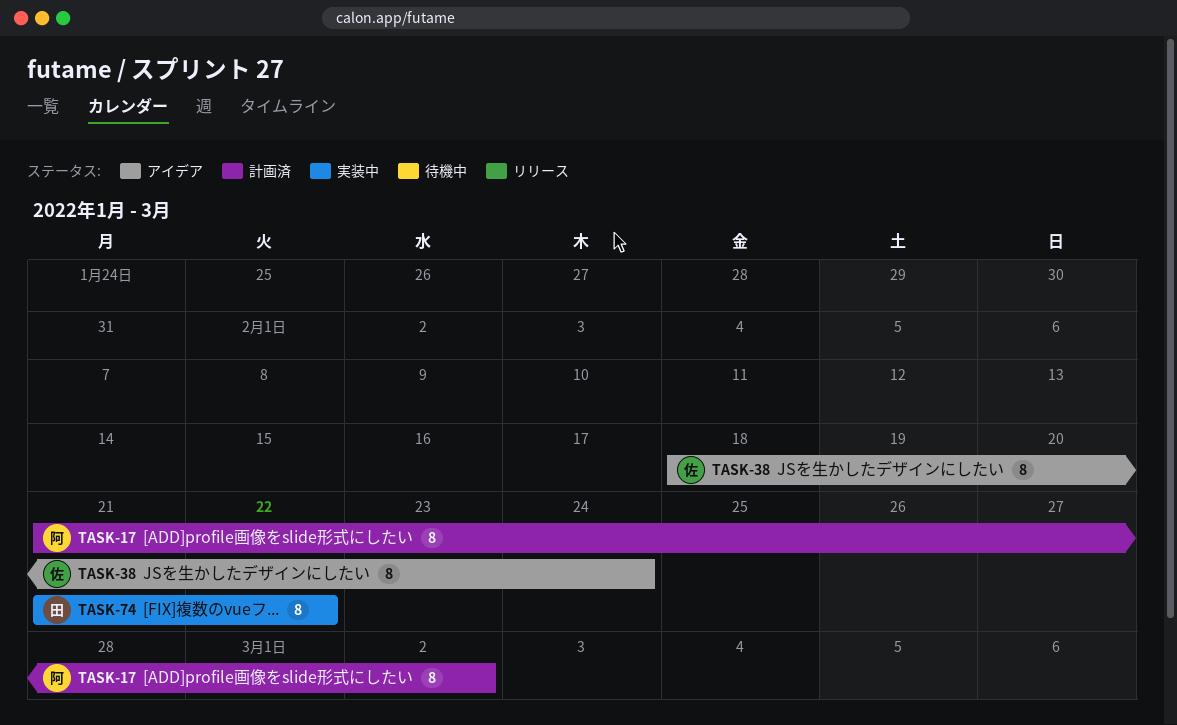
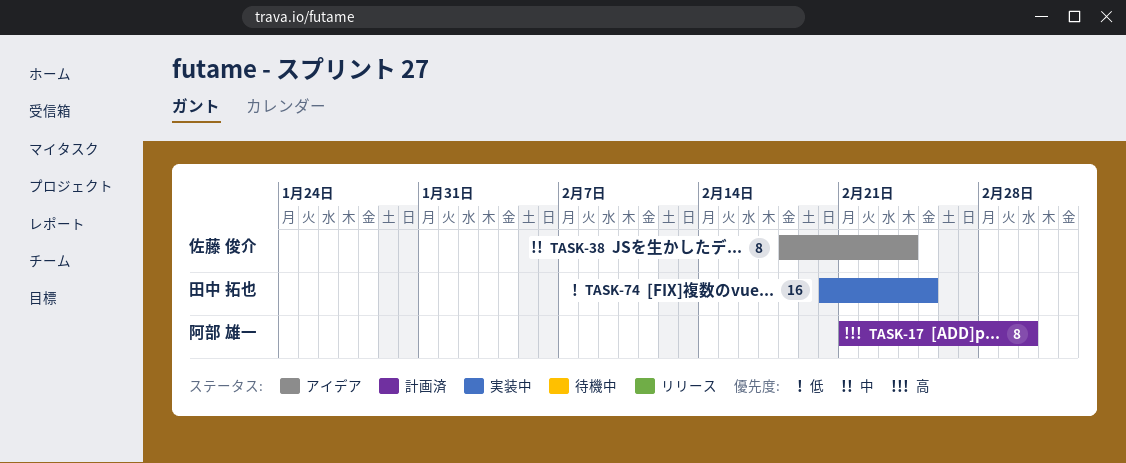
TASK-74, estimate: 8 -> 16
TASK-74, start: Feb 21 -> Feb 20
TASK-74, due: Feb 22 -> Feb 25

